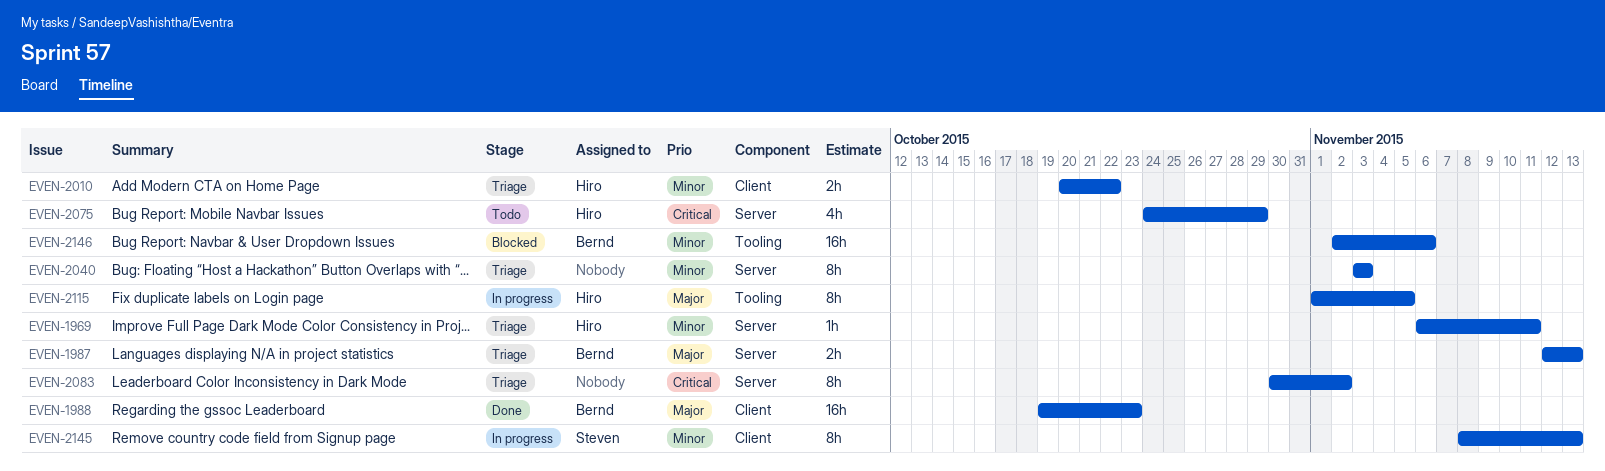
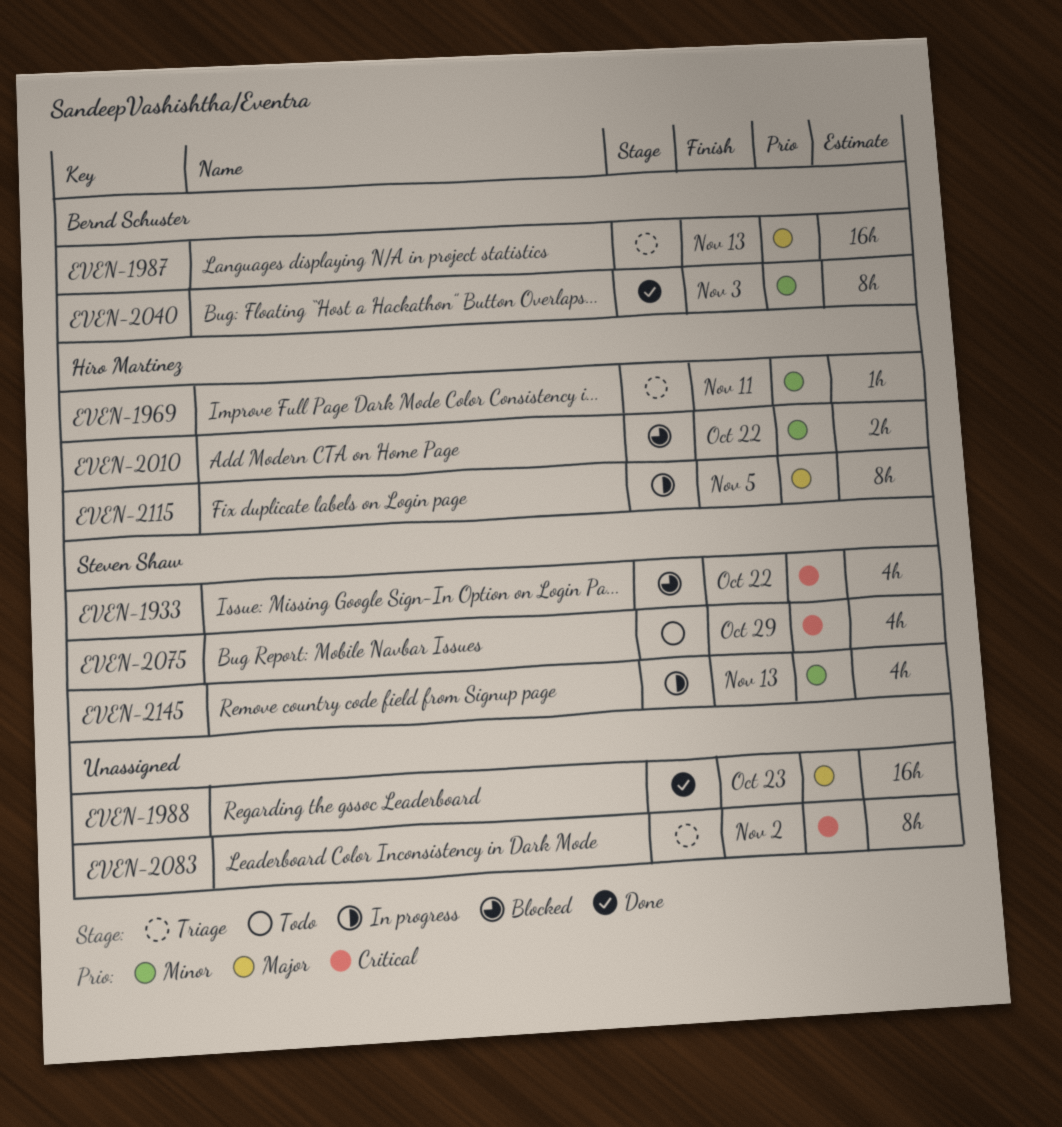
EVEN-1933: none -> present
EVEN-1987, estimate: 2h -> 16h
EVEN-1988, owner: Bernd Schuster -> none
EVEN-2010, status: Triage -> Blocked
EVEN-2040, status: Triage -> Done
EVEN-2040, owner: none -> Bernd Schuster
EVEN-2075, owner: Hiro Martinez -> Steven Shaw
EVEN-2145, estimate: 8h -> 4h
EVEN-2146: present -> none

